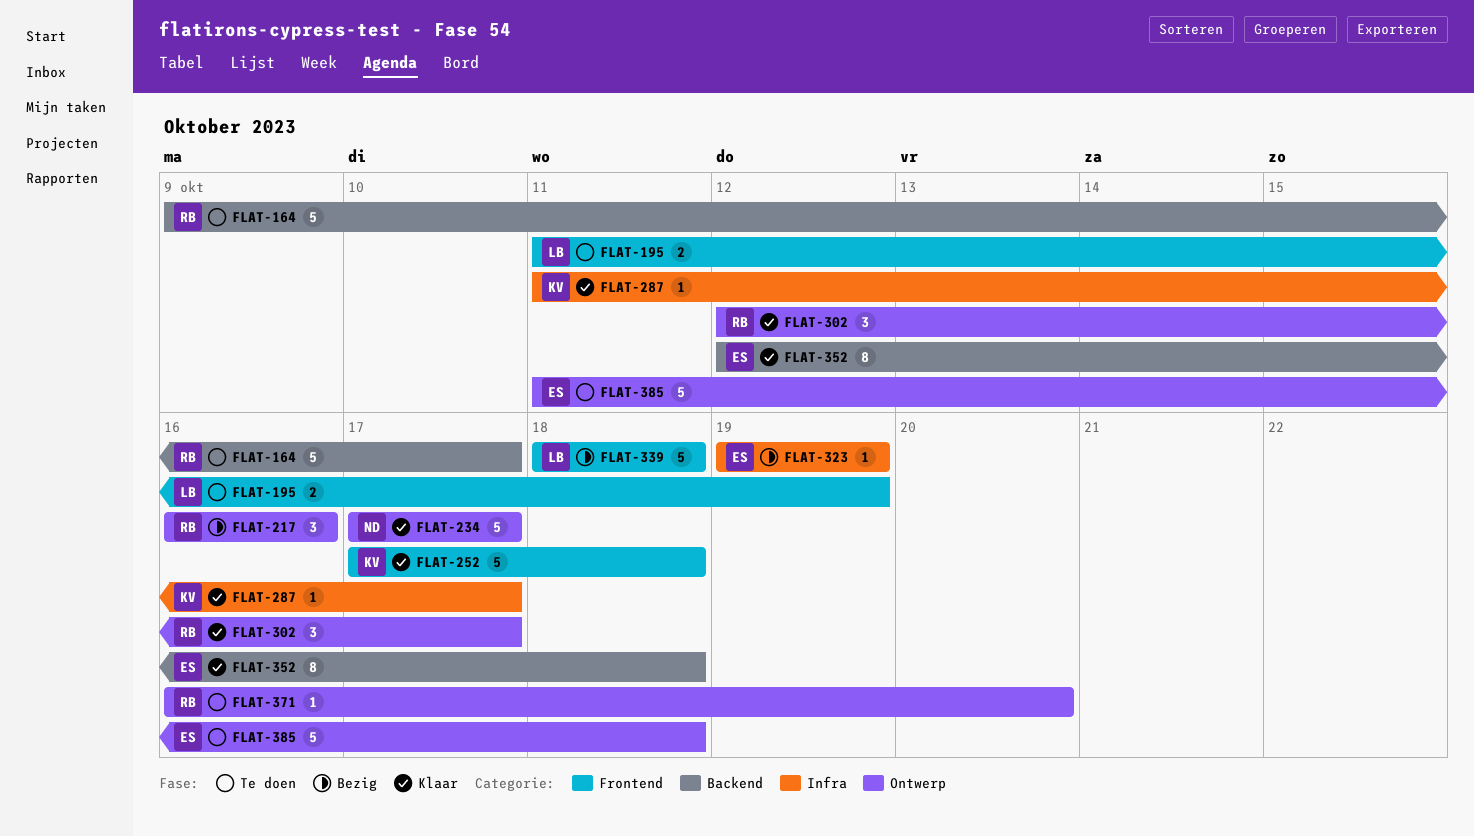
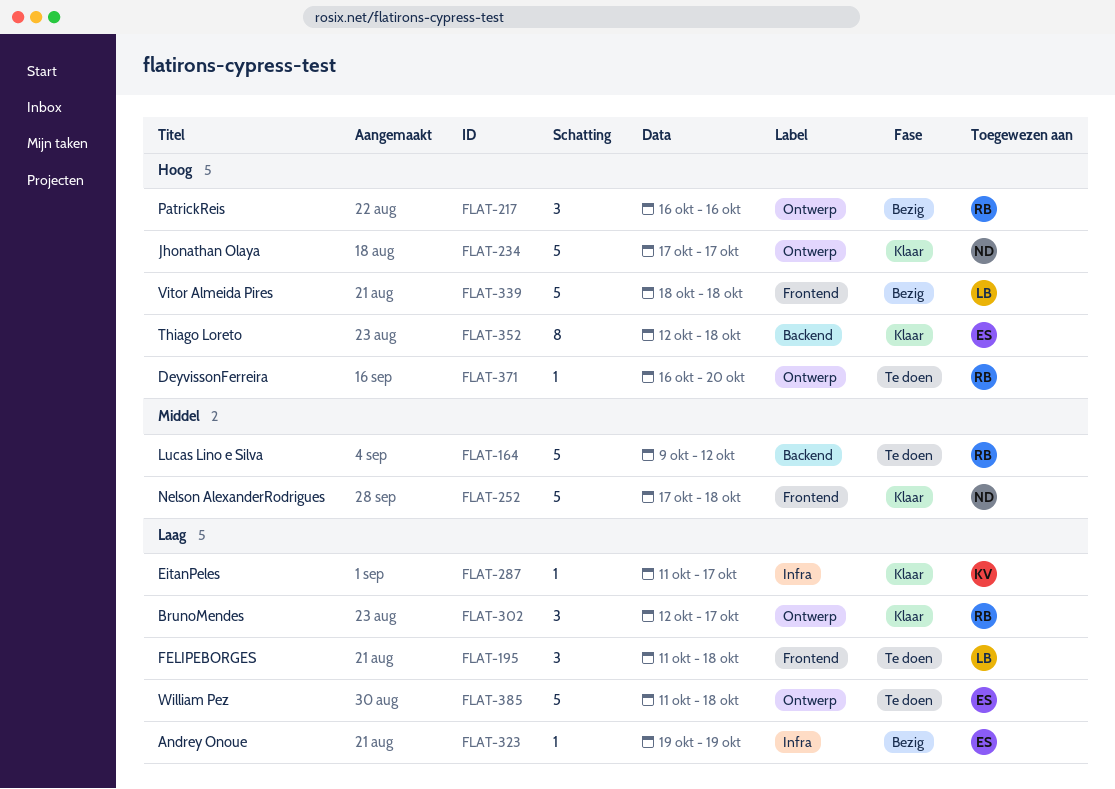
FLAT-164, due: Oct 17 -> Oct 12
FLAT-195, estimate: 2 -> 3
FLAT-195, due: Oct 19 -> Oct 18
FLAT-252, owner: KV -> ND

